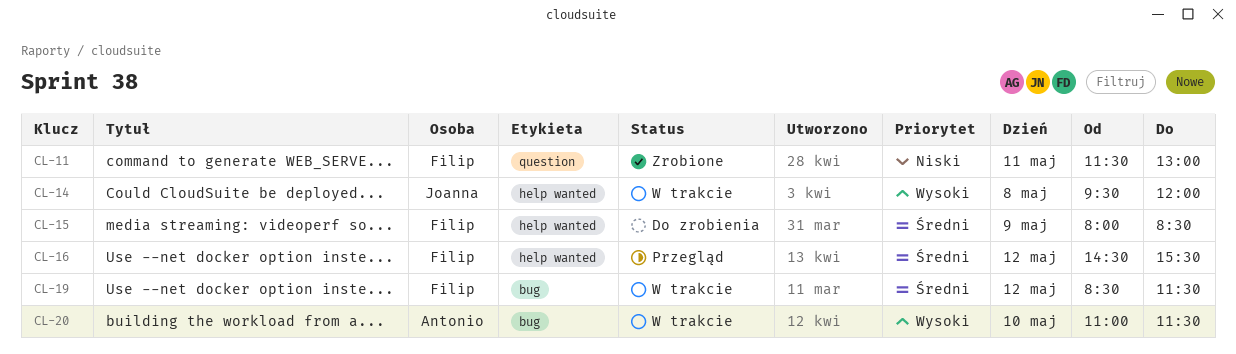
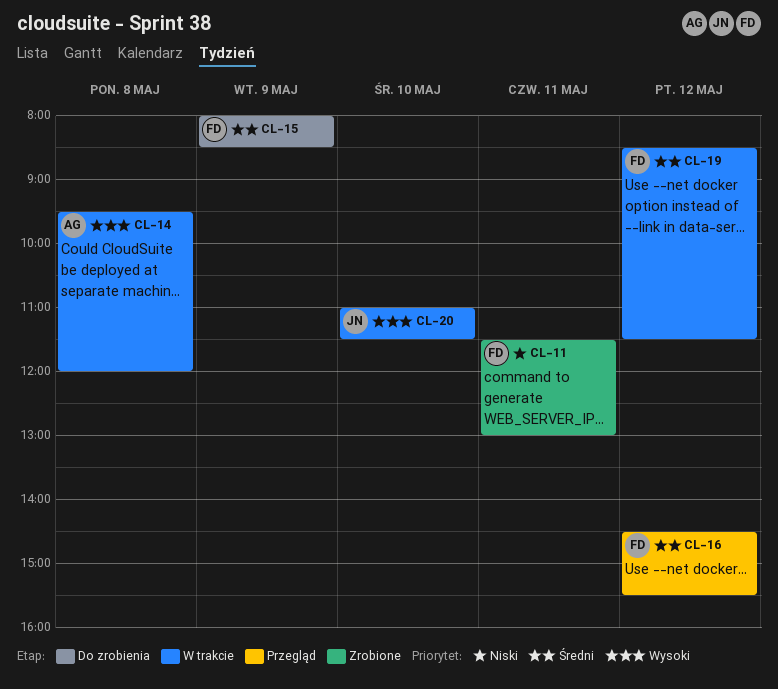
CL-14, owner: Joanna -> Antonio
CL-20, owner: Antonio -> Joanna

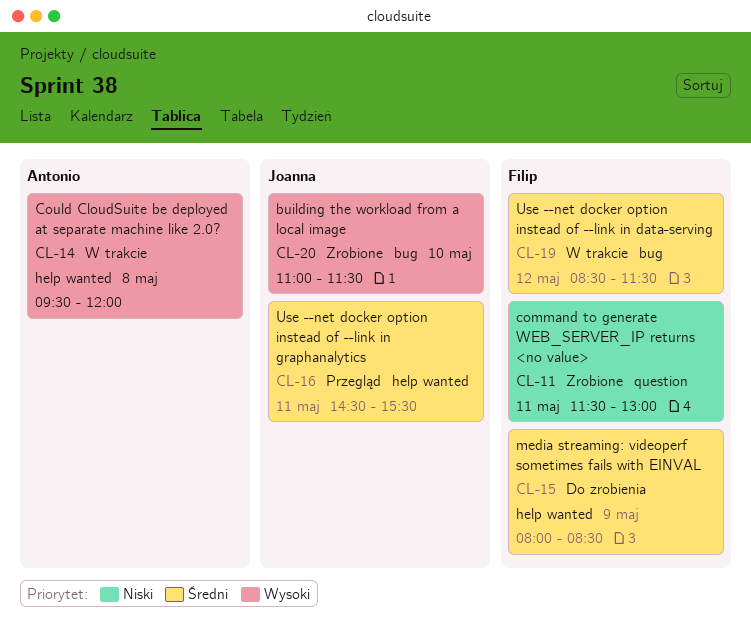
CL-16, owner: Filip -> Joanna
CL-16, day: May 12 -> May 11
CL-20, status: W trakcie -> Zrobione

